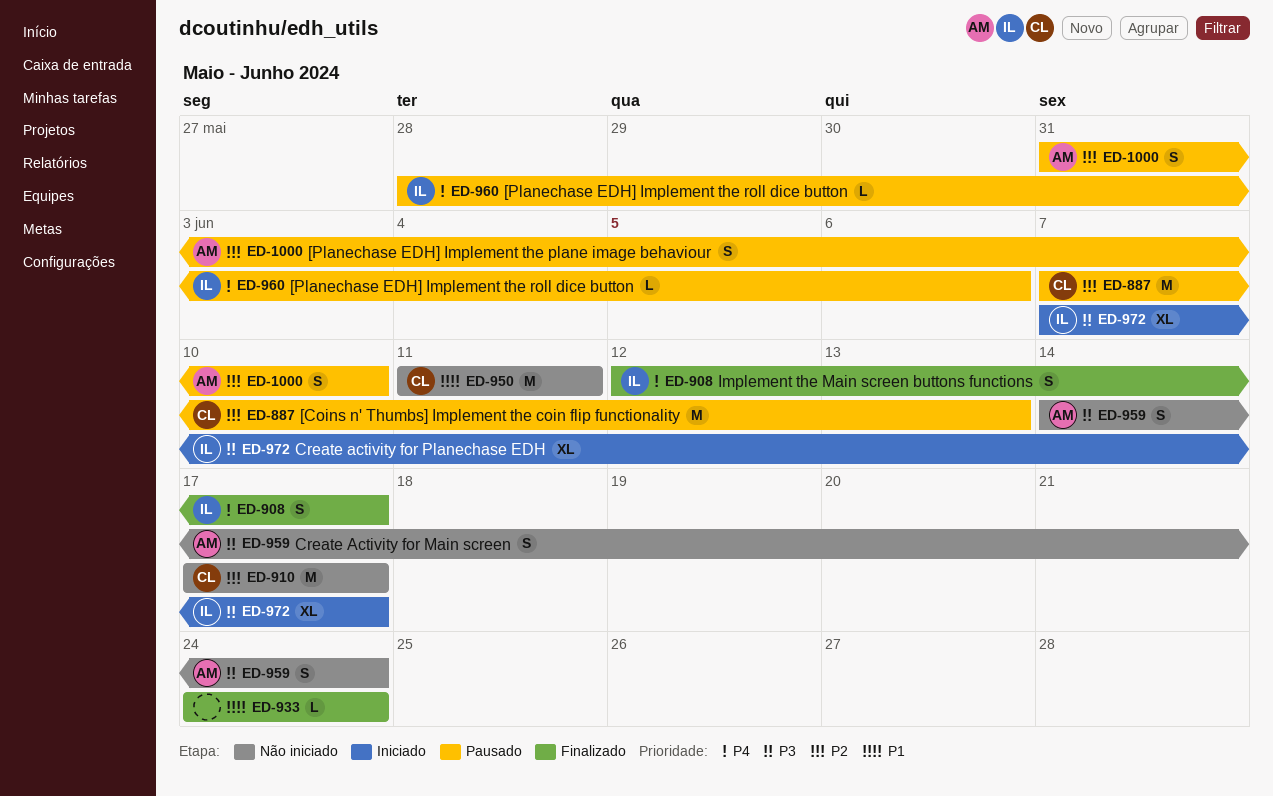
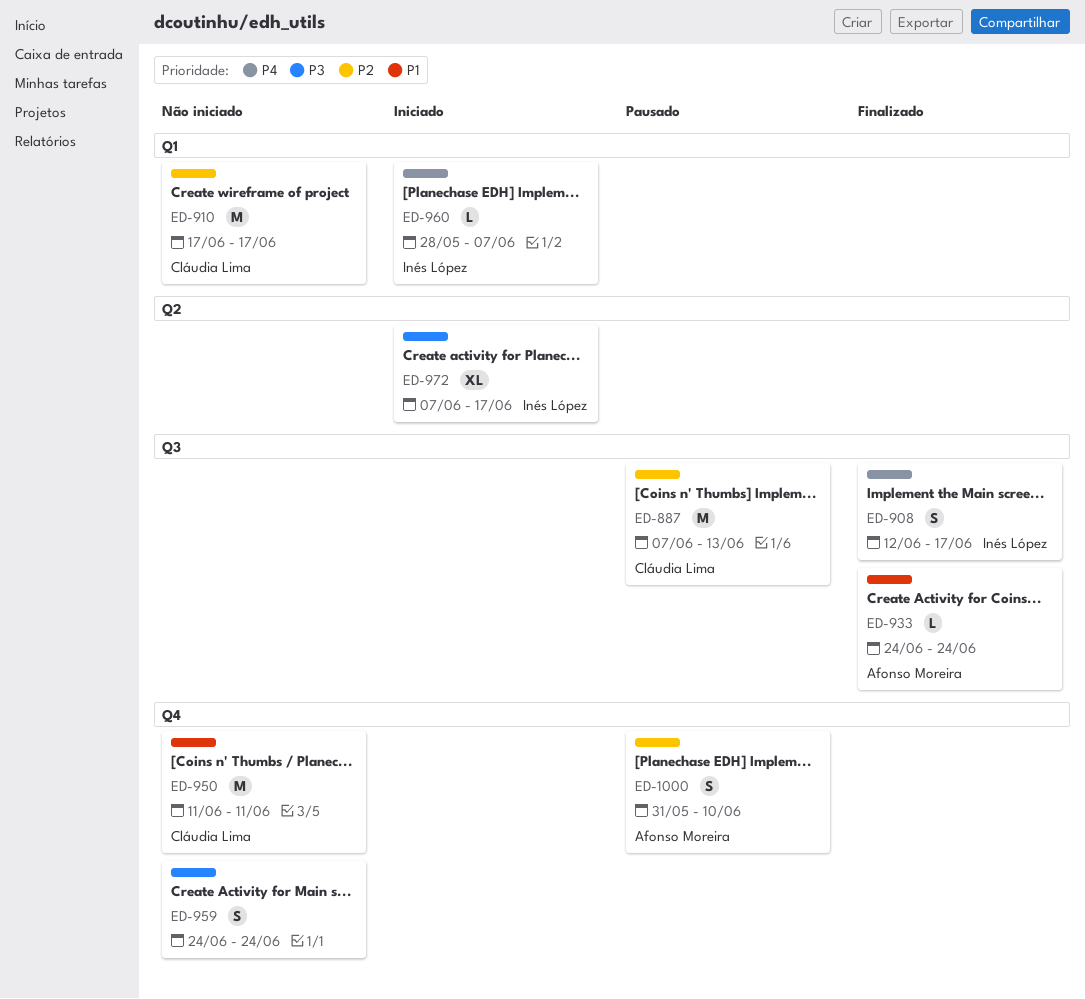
ED-933, owner: none -> Afonso Moreira
ED-959, owner: Afonso Moreira -> none
ED-959, start: Jun 14 -> Jun 24
ED-960, status: Pausado -> Iniciado
ED-960, due: Jun 6 -> Jun 7

